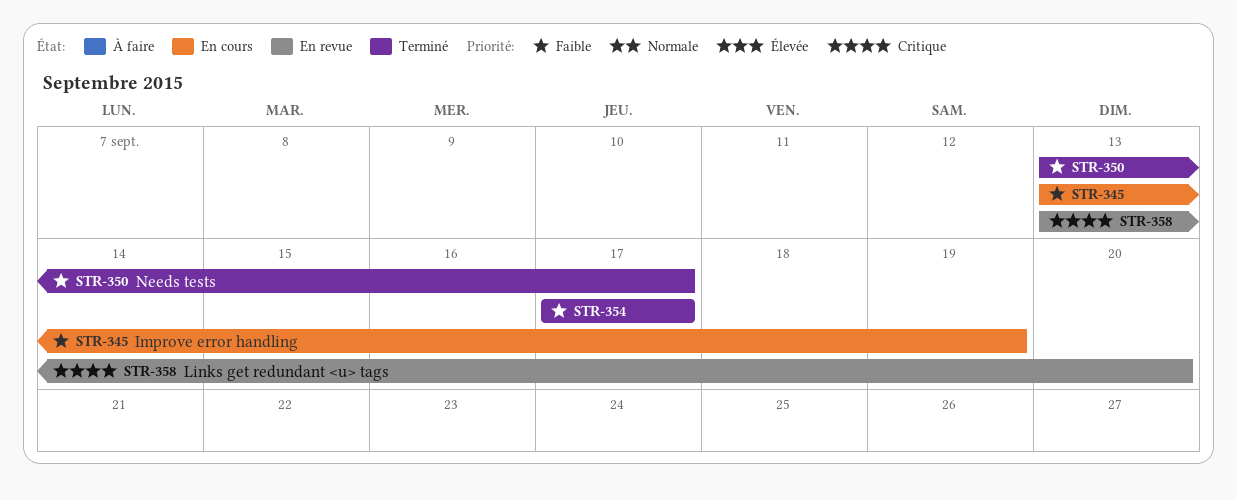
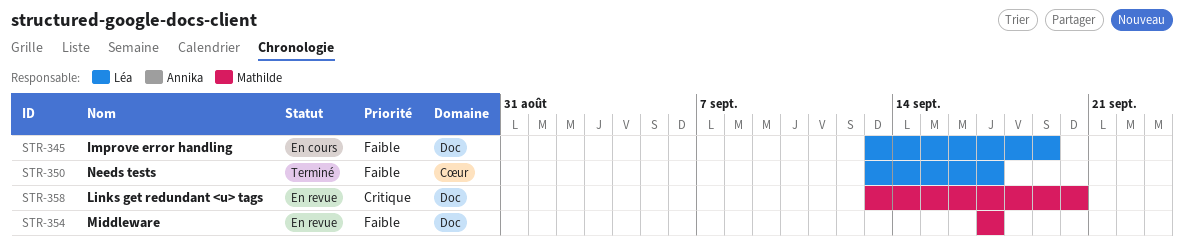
STR-354, status: Terminé -> En revue

